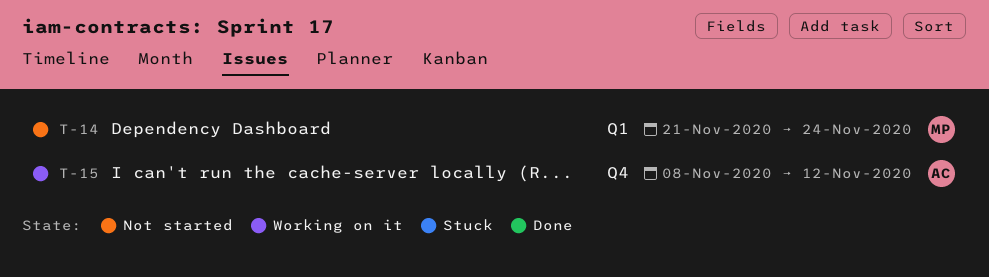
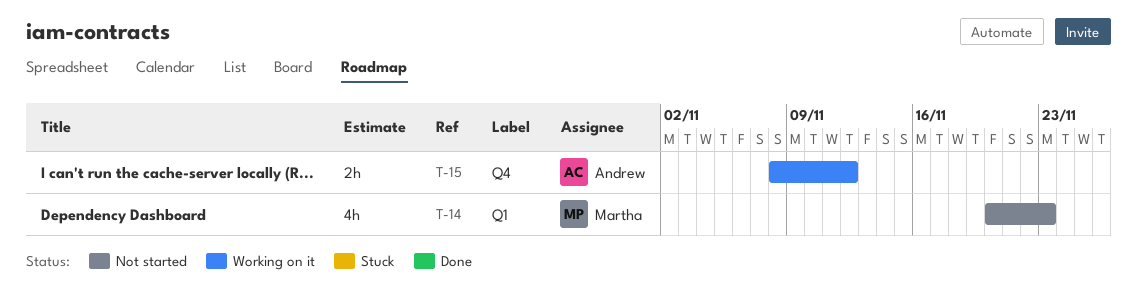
T-14, start: Nov 21 -> Nov 20
T-14, due: Nov 24 -> Nov 23

